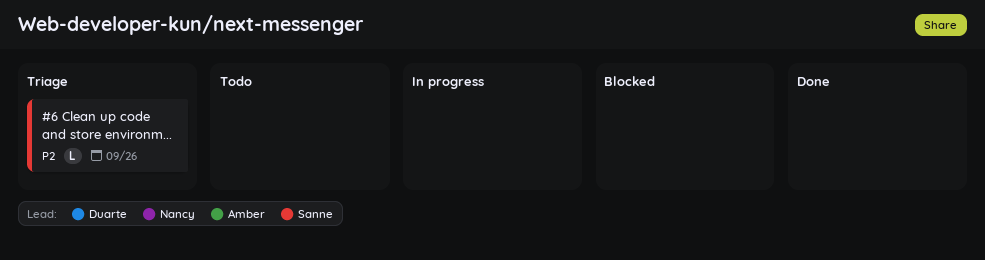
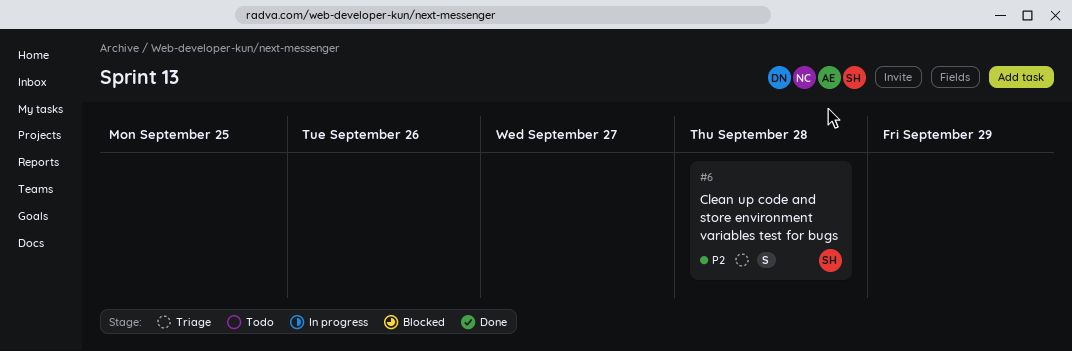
#6, estimate: L -> S
#6, due: Sep 26 -> Sep 28

